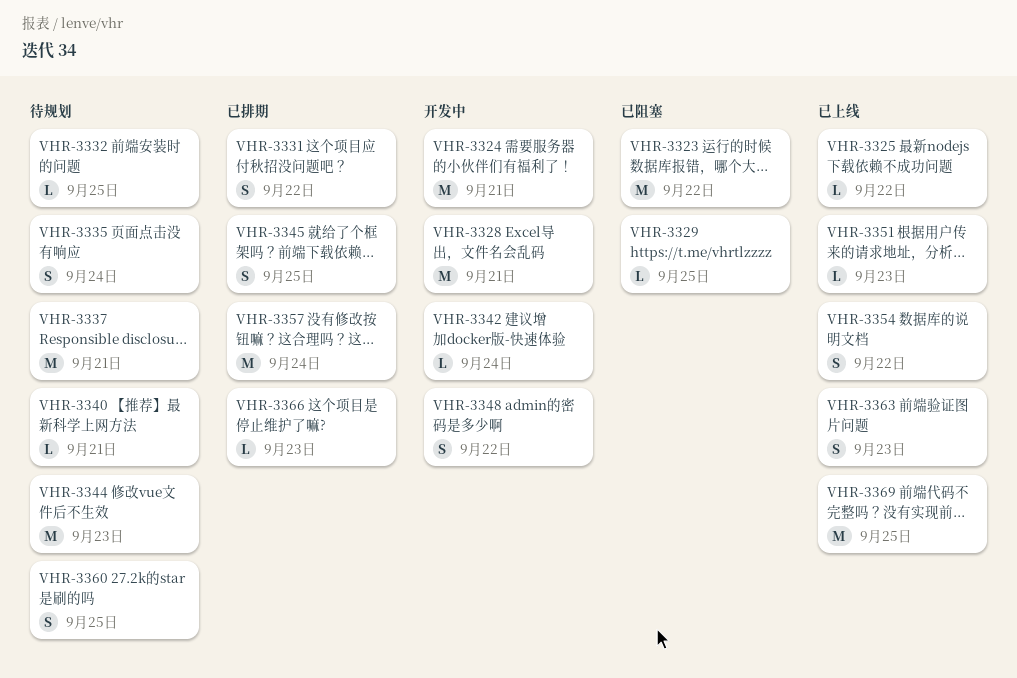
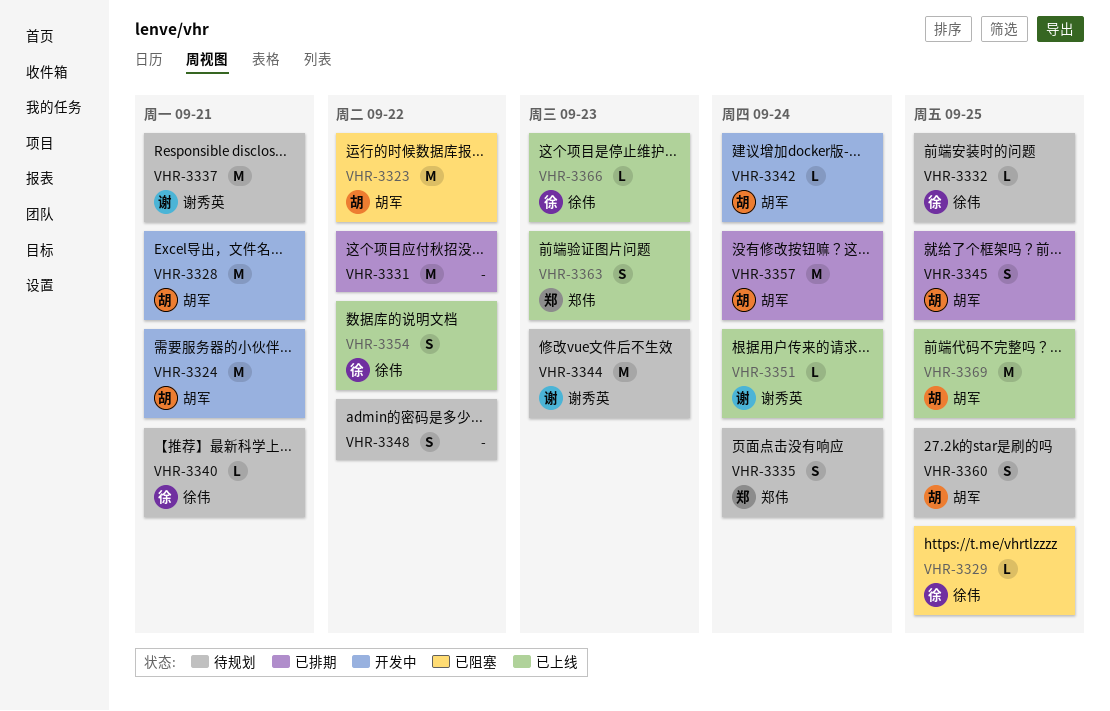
VHR-3325: present -> none
VHR-3331, estimate: S -> M
VHR-3348, status: 开发中 -> 待规划
VHR-3351, due: Sep 23 -> Sep 24
VHR-3366, status: 已排期 -> 已上线

